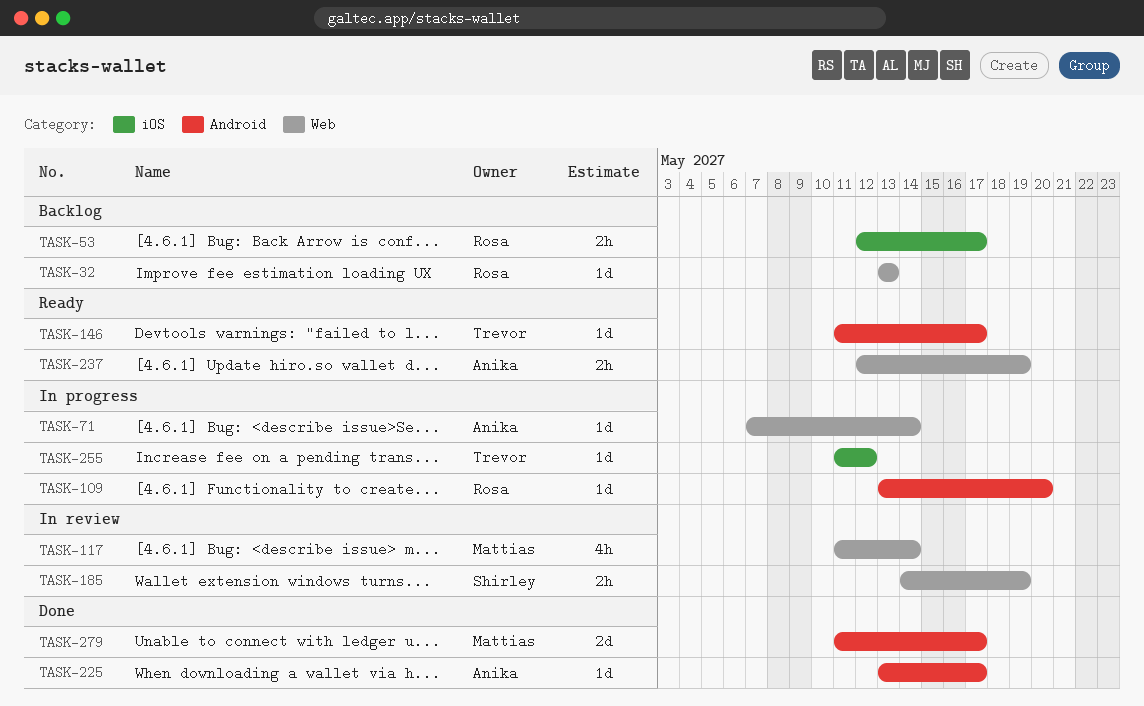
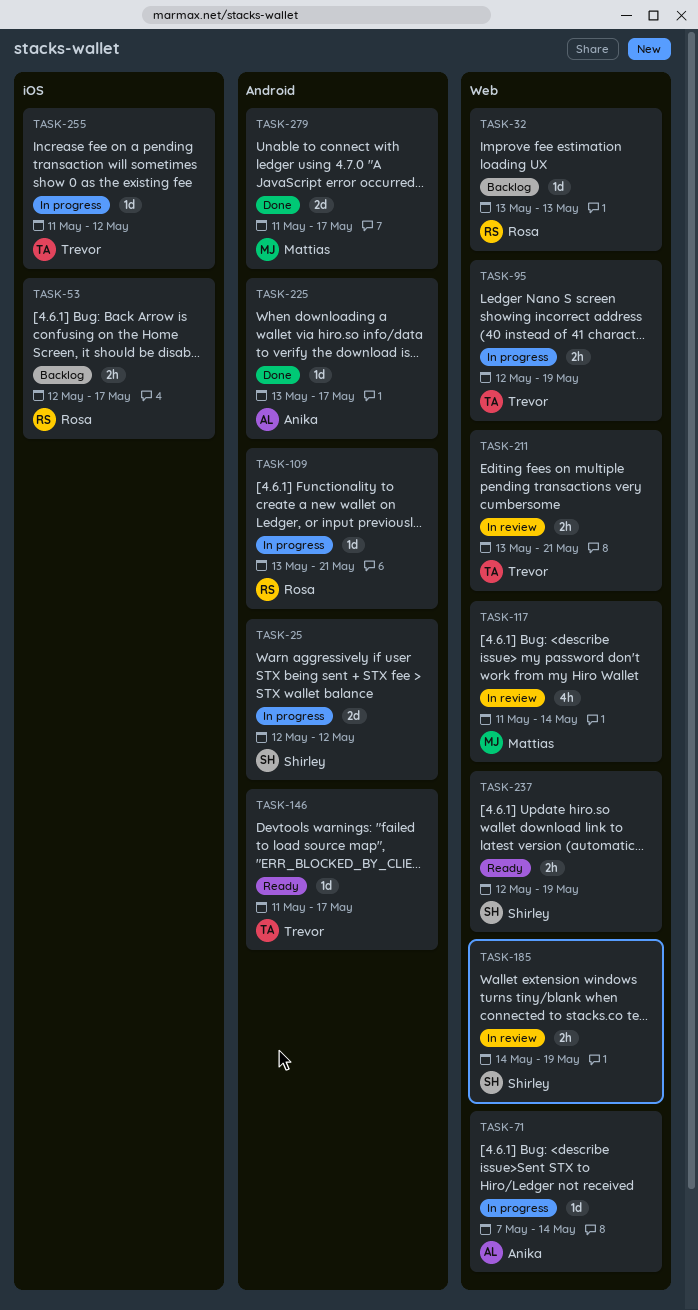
TASK-25: none -> present
TASK-95: none -> present
TASK-109, due: May 20 -> May 21
TASK-211: none -> present
TASK-237, owner: Anika -> Shirley

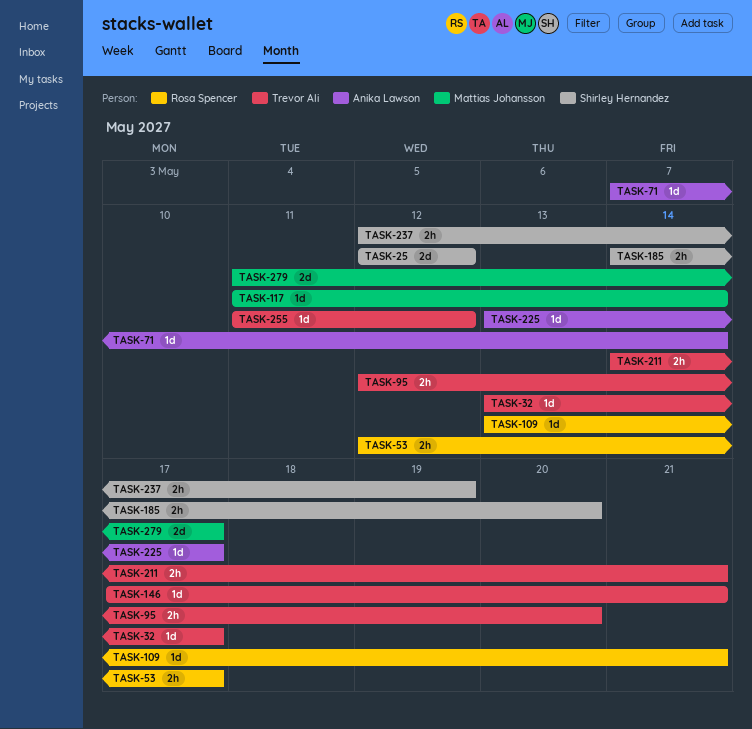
TASK-32, owner: Rosa Spencer -> Trevor Ali
TASK-32, due: May 13 -> May 17
TASK-95, due: May 19 -> May 20
TASK-117, estimate: 4h -> 1d
TASK-146, start: May 11 -> May 17
TASK-146, due: May 17 -> May 21
TASK-185, due: May 19 -> May 20
TASK-211, start: May 13 -> May 14

